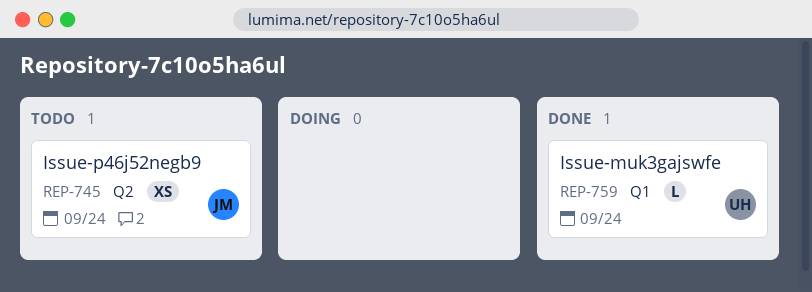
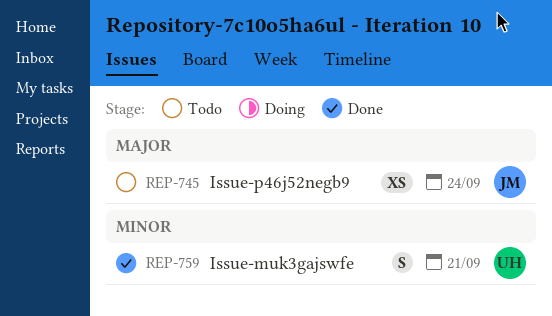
REP-759, estimate: L -> S
REP-759, due: Sep 24 -> Sep 21

